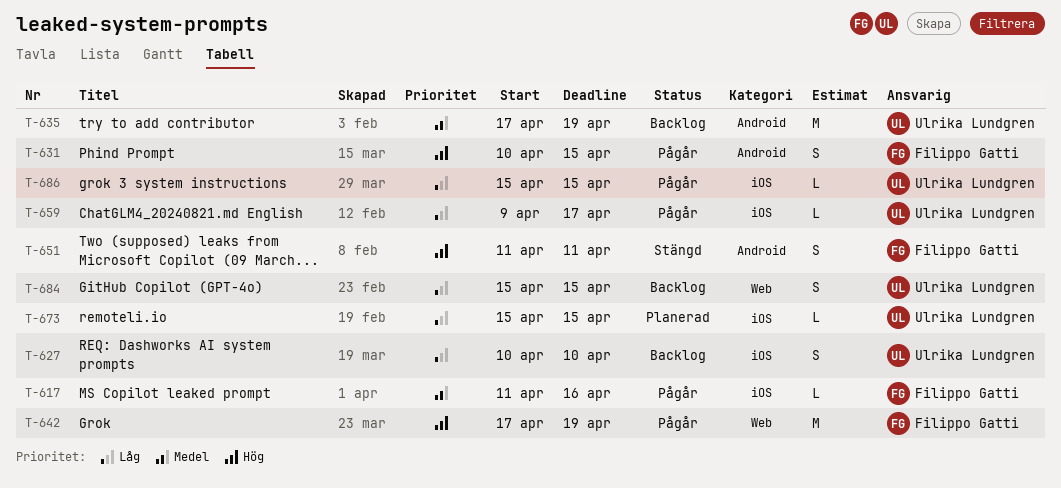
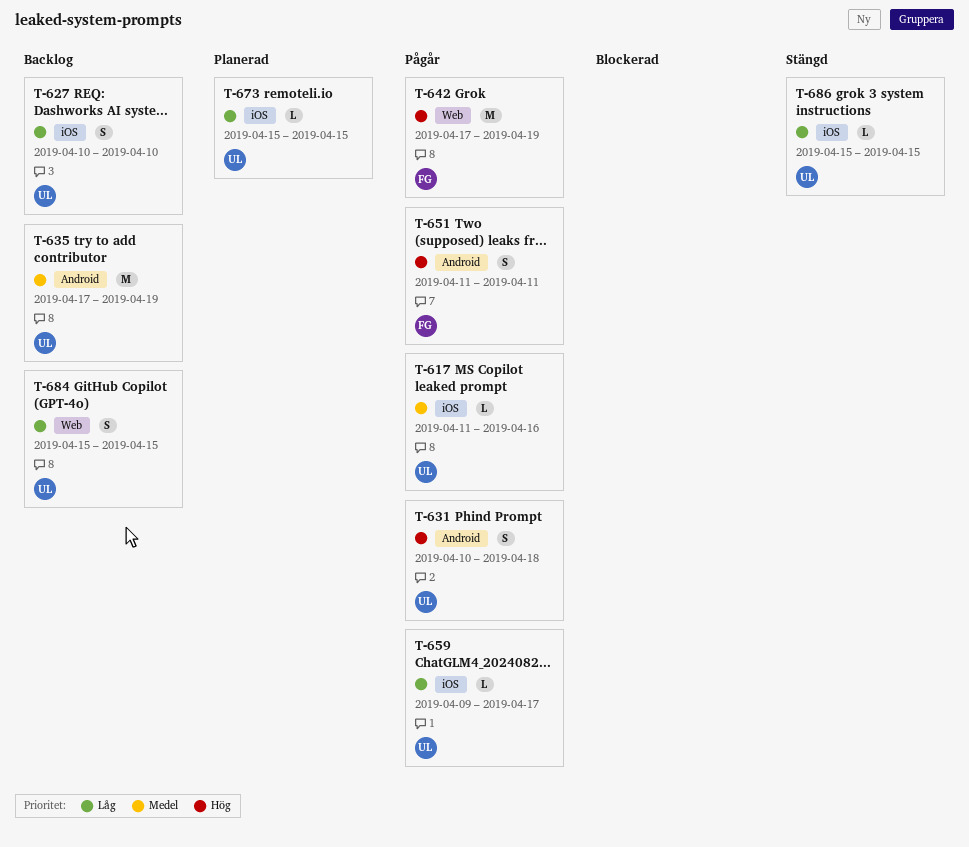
T-617, owner: Filippo Gatti -> Ulrika Lundgren
T-631, owner: Filippo Gatti -> Ulrika Lundgren
T-631, due: Apr 15 -> Apr 18
T-651, status: Stängd -> Pågår
T-686, status: Pågår -> Stängd

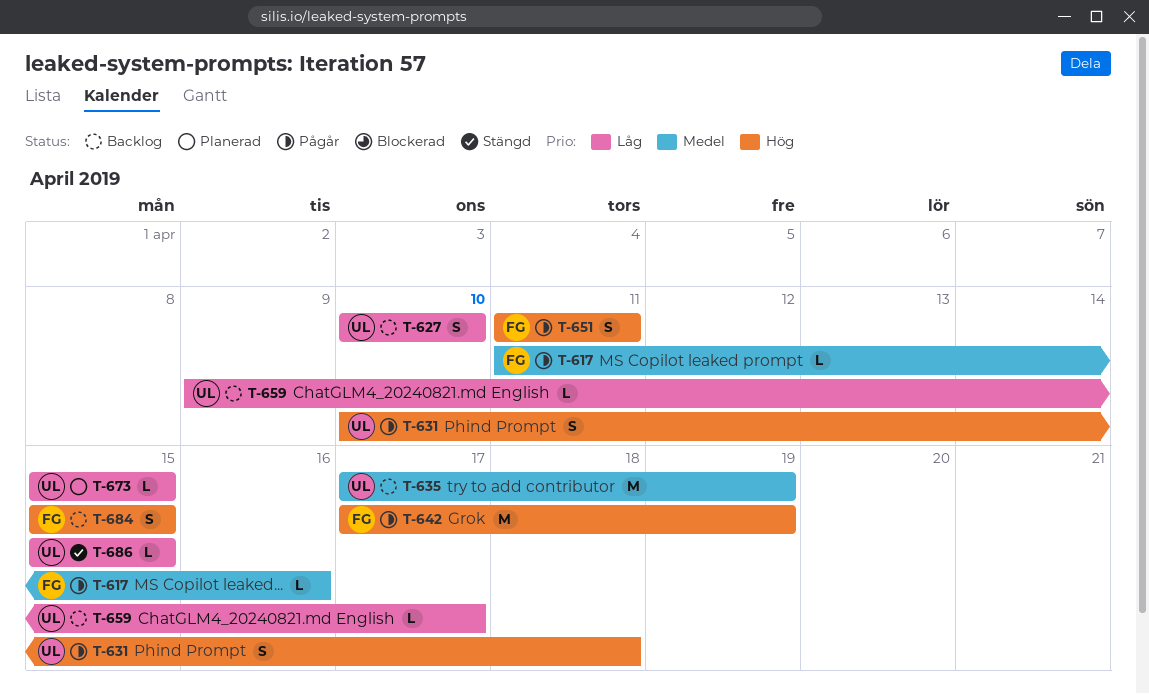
T-617, owner: UL -> FG
T-659, status: Pågår -> Backlog
T-684, owner: UL -> FG
T-684, priority: Låg -> Hög

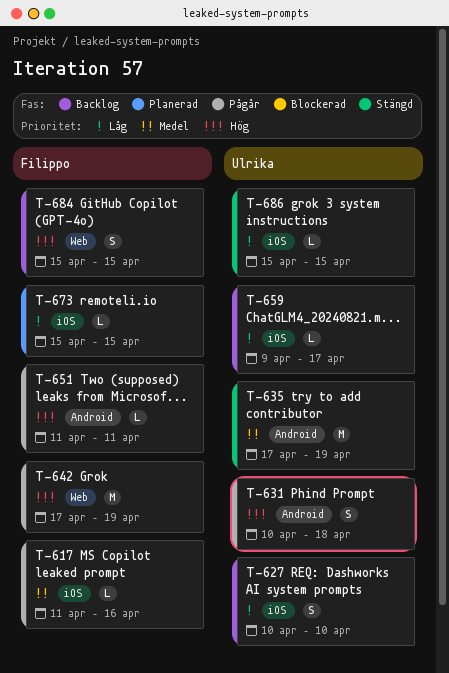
T-635, status: Backlog -> Stängd
T-651, estimate: S -> L
T-673, owner: Ulrika -> Filippo

